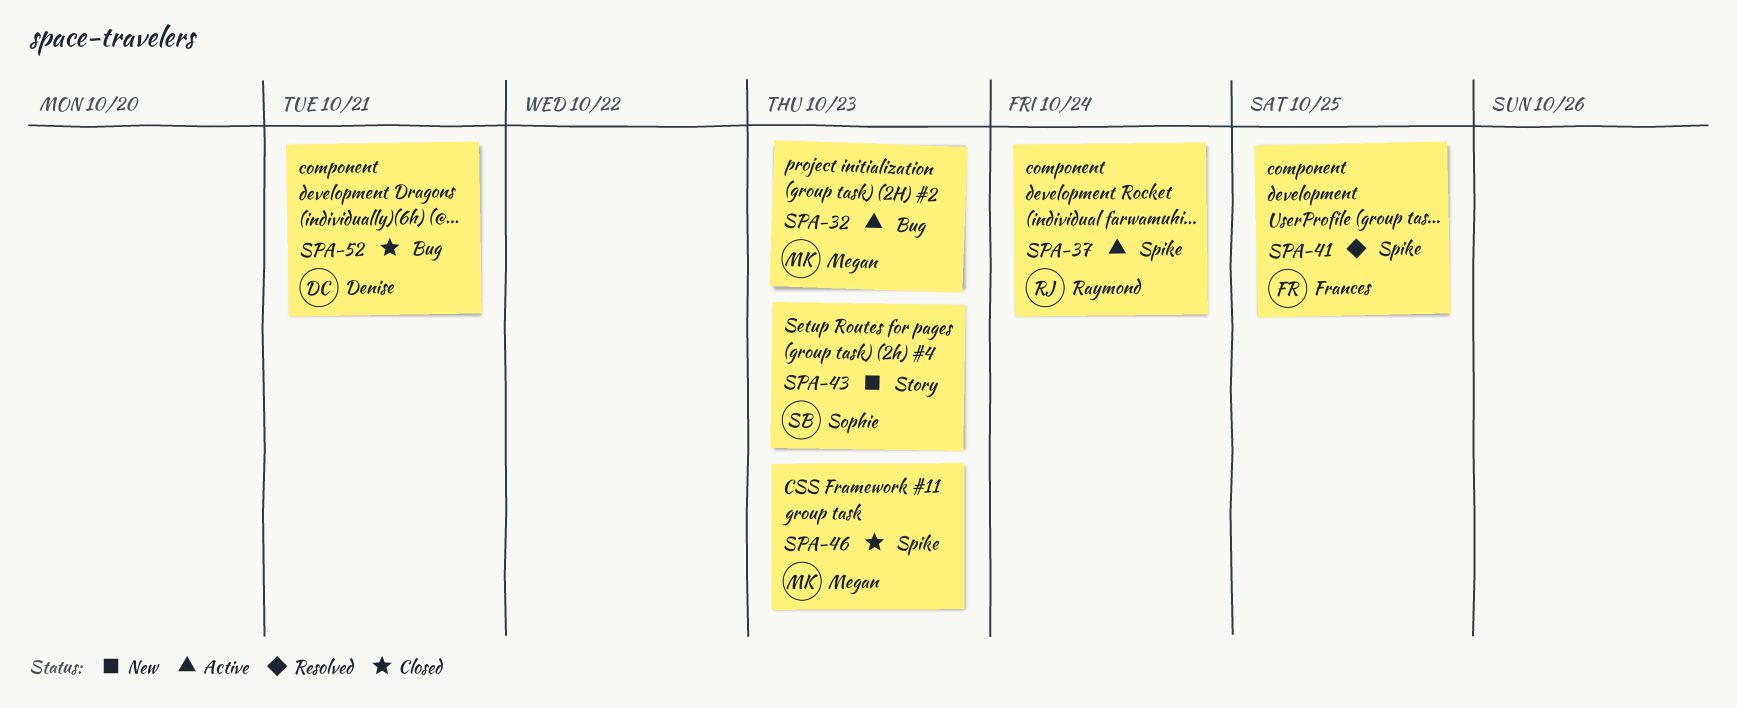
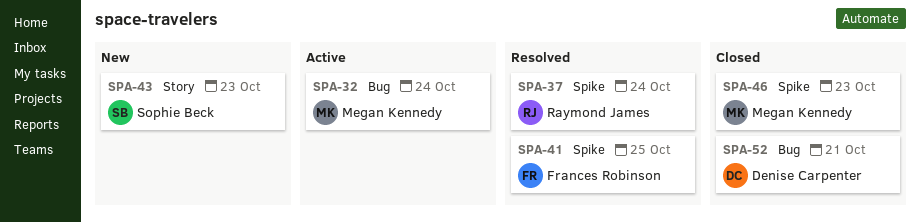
SPA-32, due: Oct 23 -> Oct 24
SPA-37, status: Active -> Resolved

